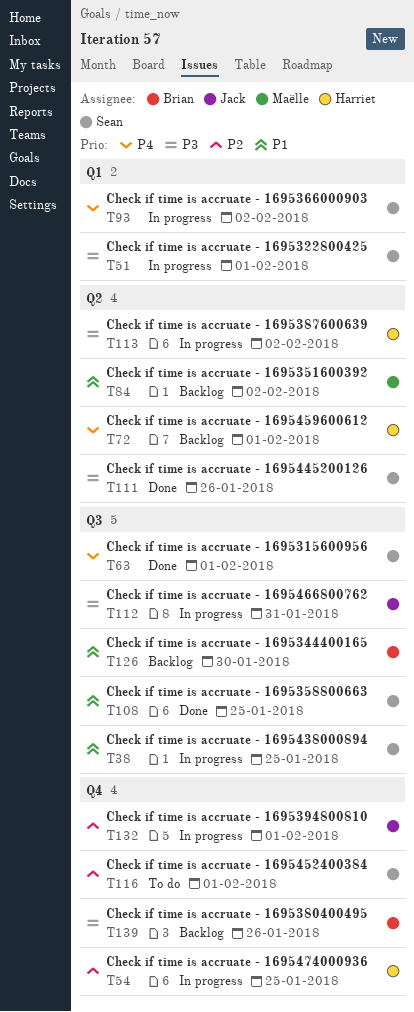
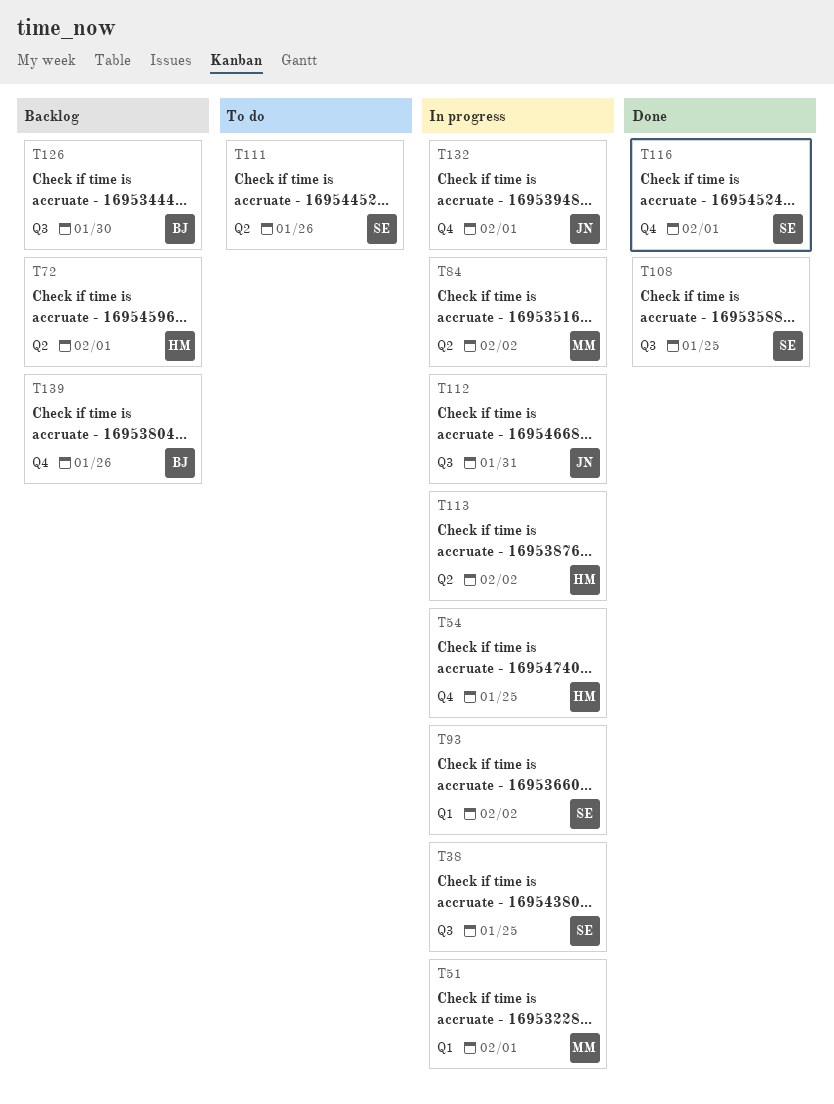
T51, owner: Sean -> Maëlle
T63: present -> none
T84, status: Backlog -> In progress
T111, status: Done -> To do
T116, status: To do -> Done

